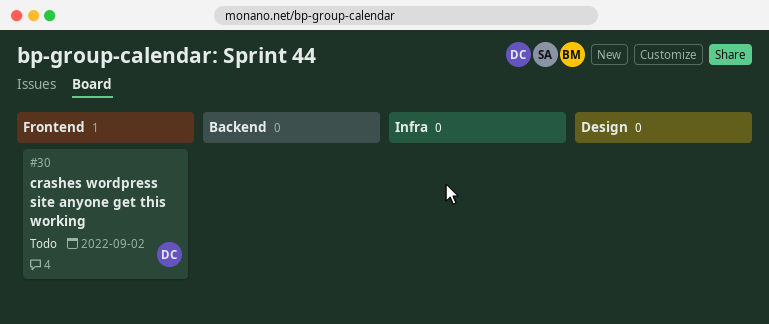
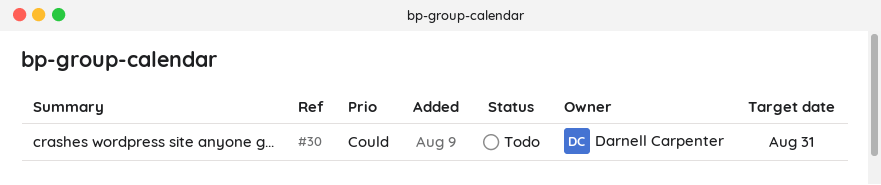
#30, due: Sep 2 -> Aug 31

